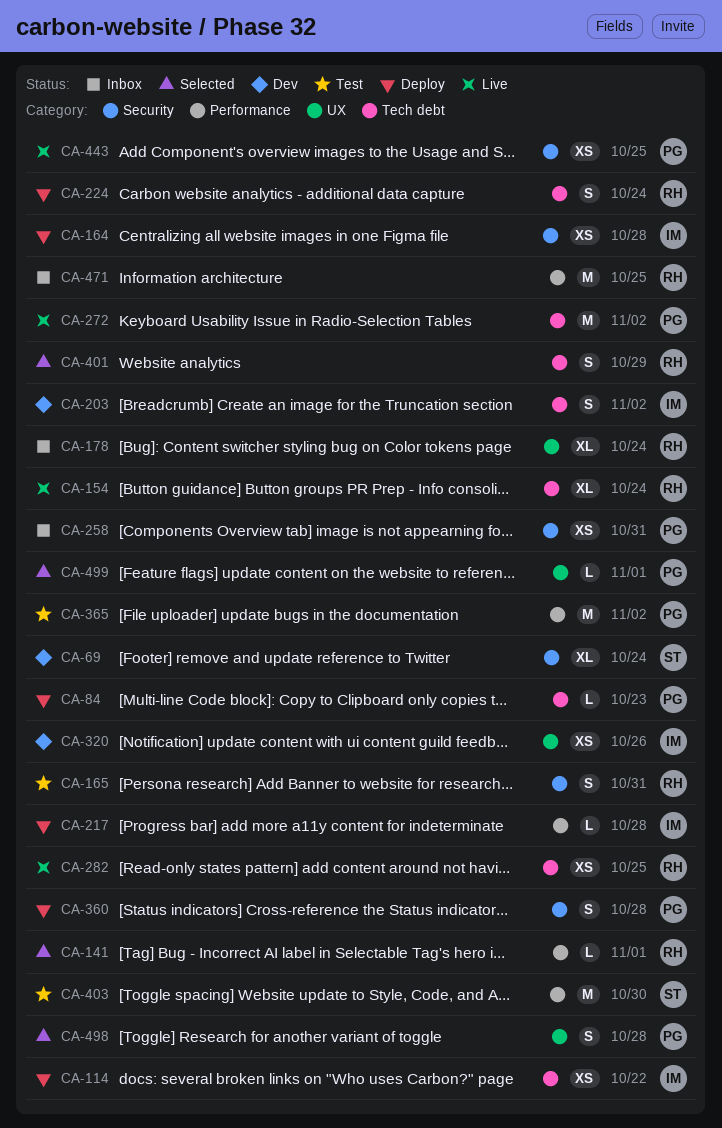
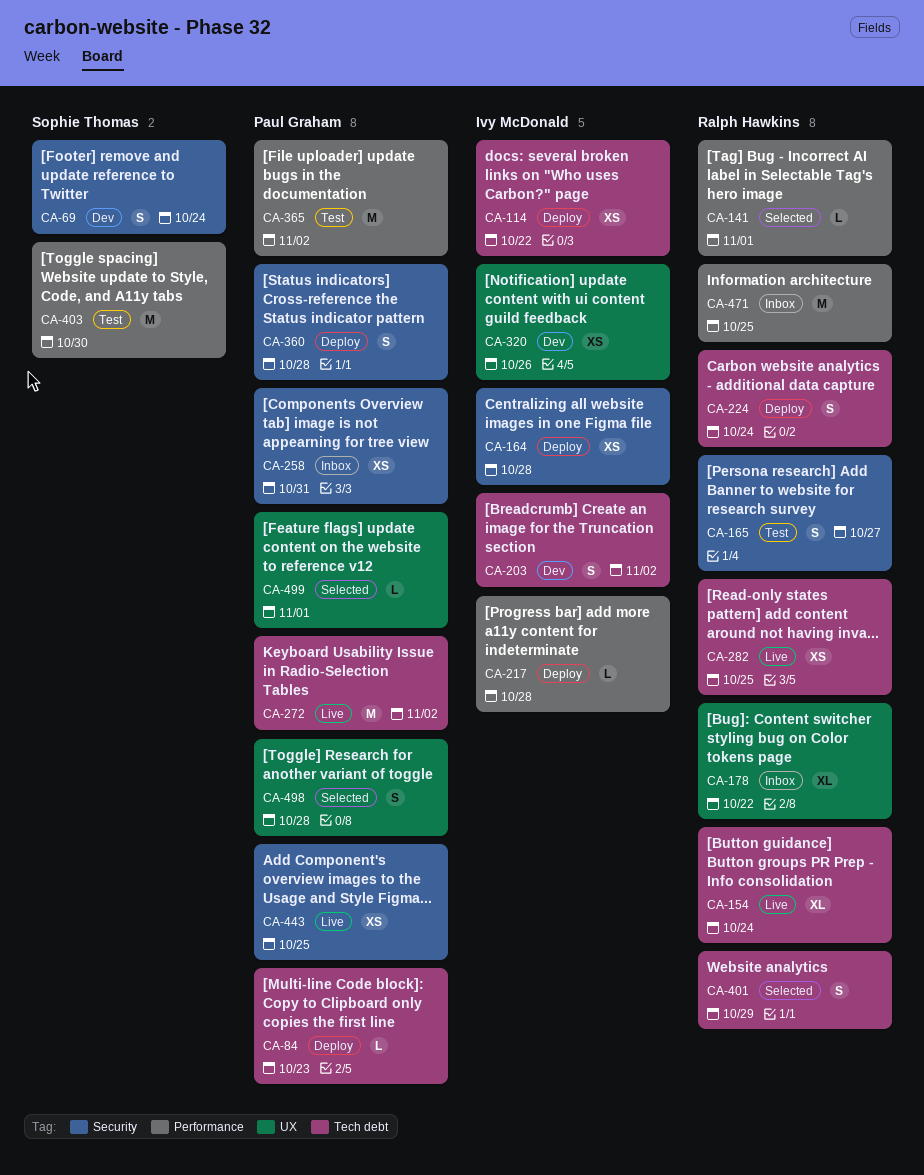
CA-69, estimate: XL -> S
CA-165, due: Oct 31 -> Oct 27
CA-178, due: Oct 24 -> Oct 22

